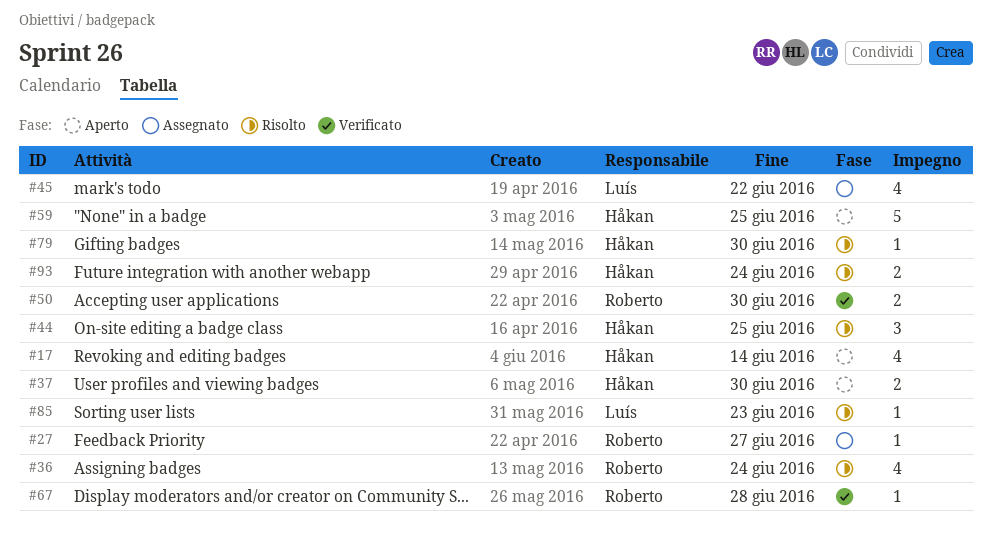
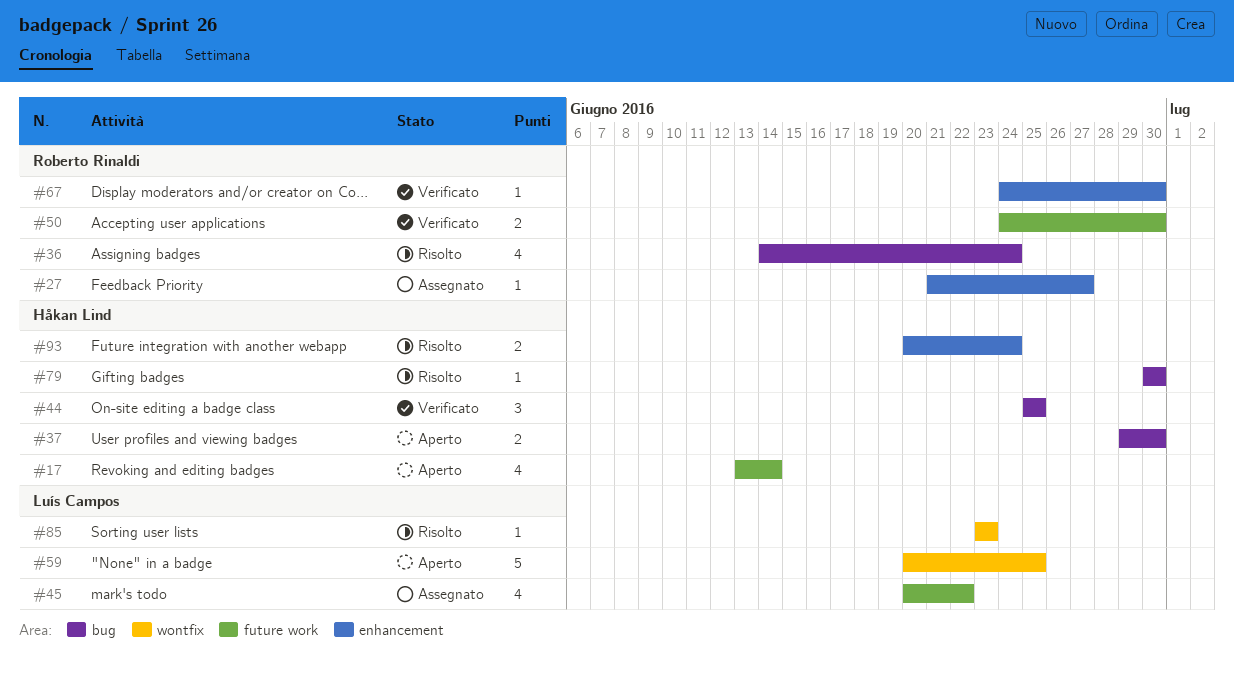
#44, status: Risolto -> Verificato
#59, owner: Håkan Lind -> Luís Campos
#67, due: Jun 28 -> Jun 30

